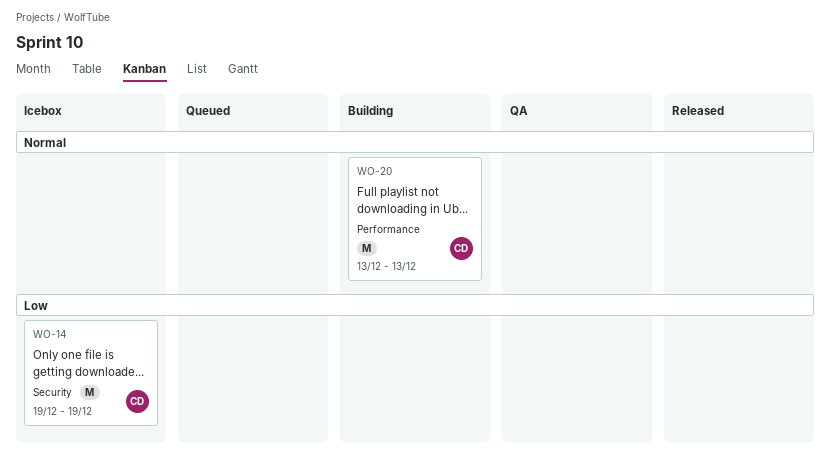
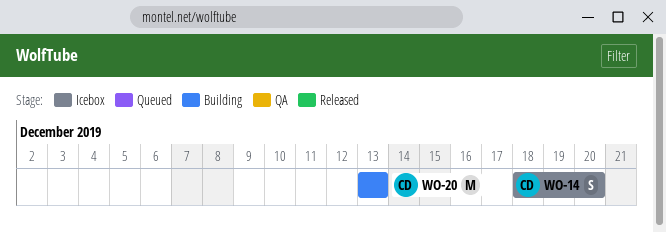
WO-14, estimate: M -> S
WO-14, start: Dec 19 -> Dec 18
WO-14, due: Dec 19 -> Dec 20

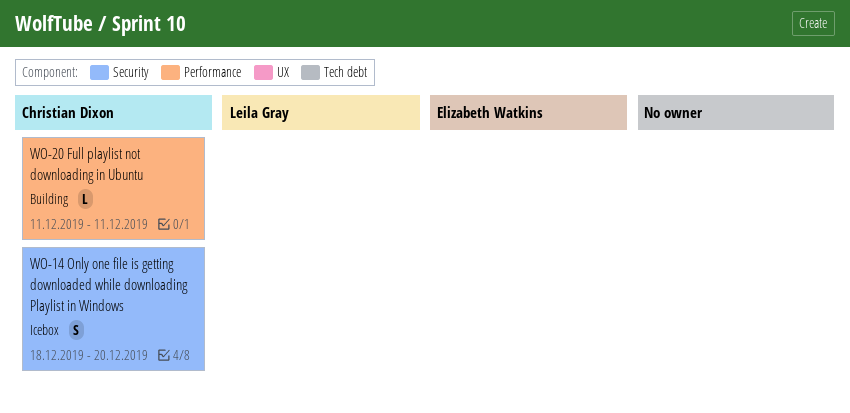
WO-20, estimate: M -> L
WO-20, start: Dec 13 -> Dec 11
WO-20, due: Dec 13 -> Dec 11

